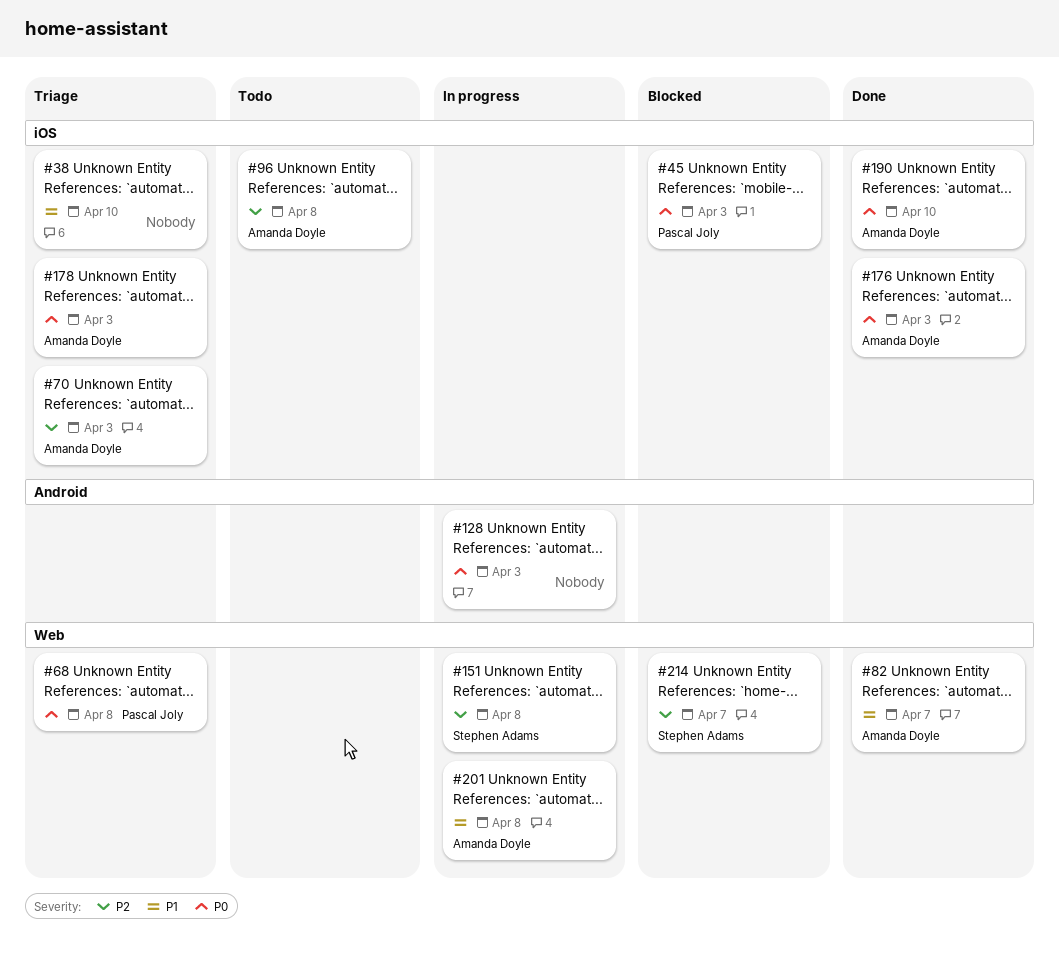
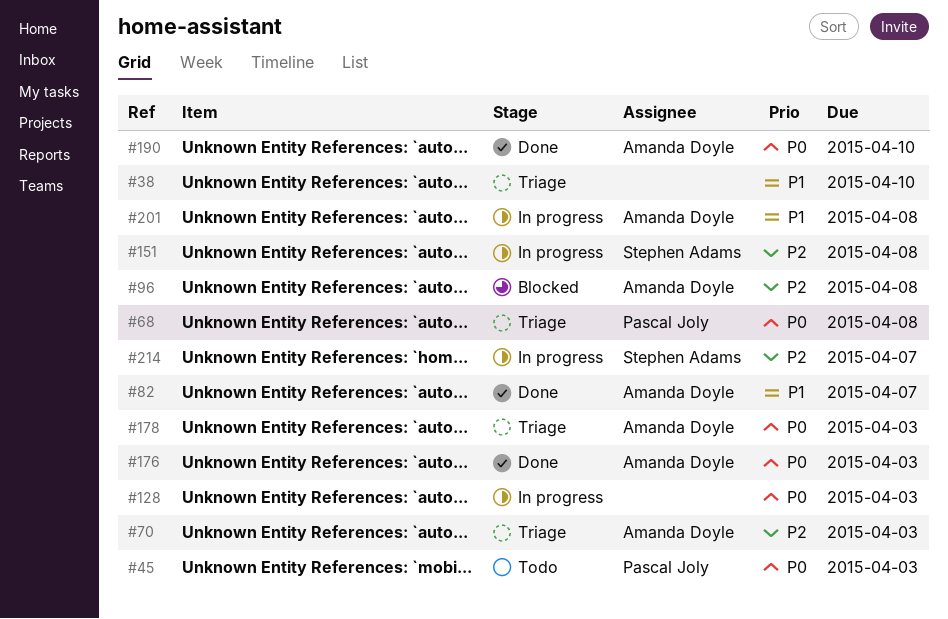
#45, status: Blocked -> Todo
#96, status: Todo -> Blocked
#214, status: Blocked -> In progress

